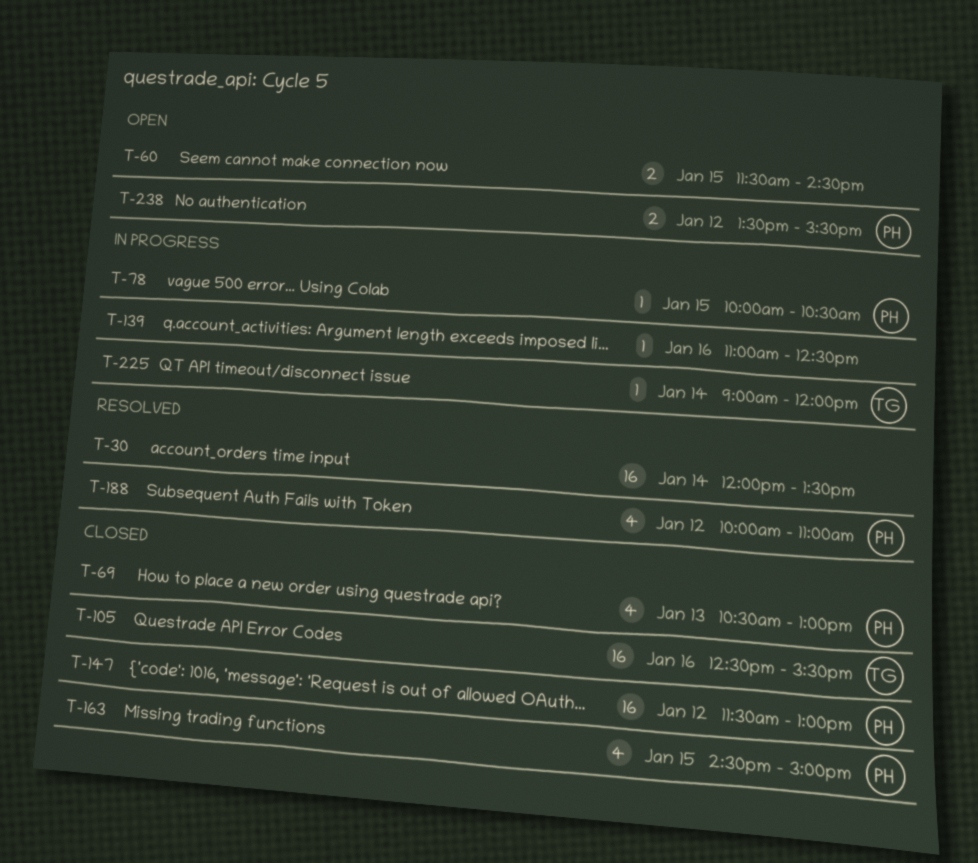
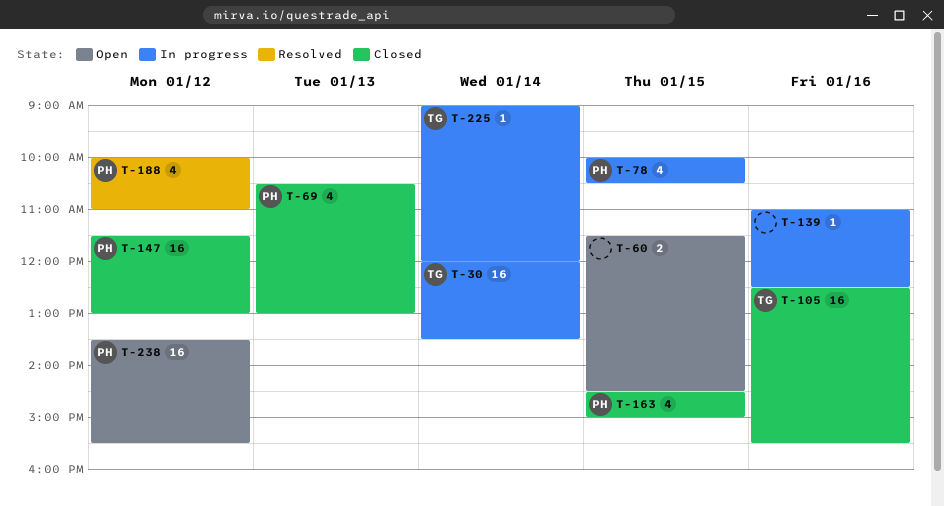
T-30, status: Resolved -> In progress
T-30, owner: none -> TG
T-78, estimate: 1 -> 4
T-238, estimate: 2 -> 16

